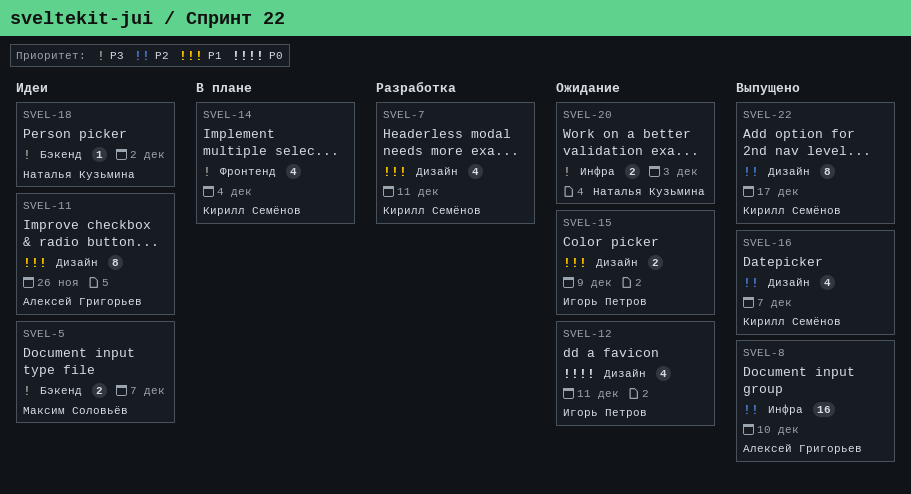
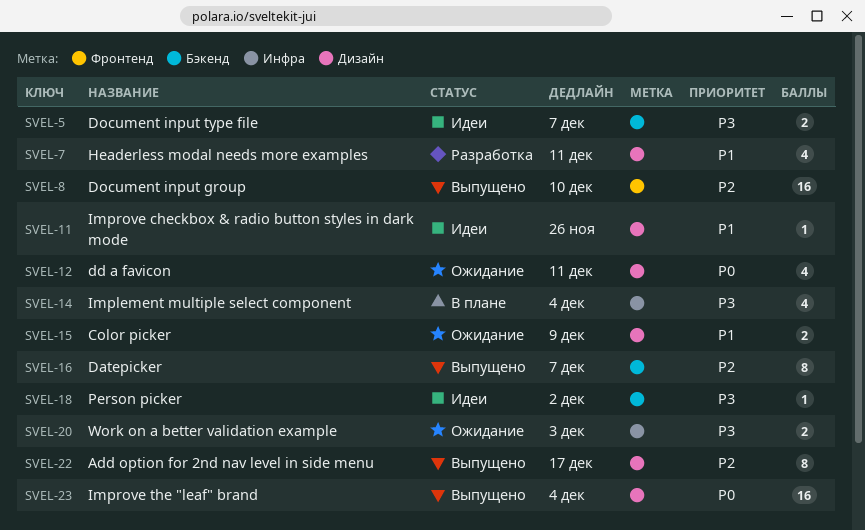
SVEL-8, label: Инфра -> Фронтенд
SVEL-11, estimate: 8 -> 1
SVEL-14, label: Фронтенд -> Инфра
SVEL-16, label: Дизайн -> Бэкенд
SVEL-16, estimate: 4 -> 8
SVEL-23: none -> present

